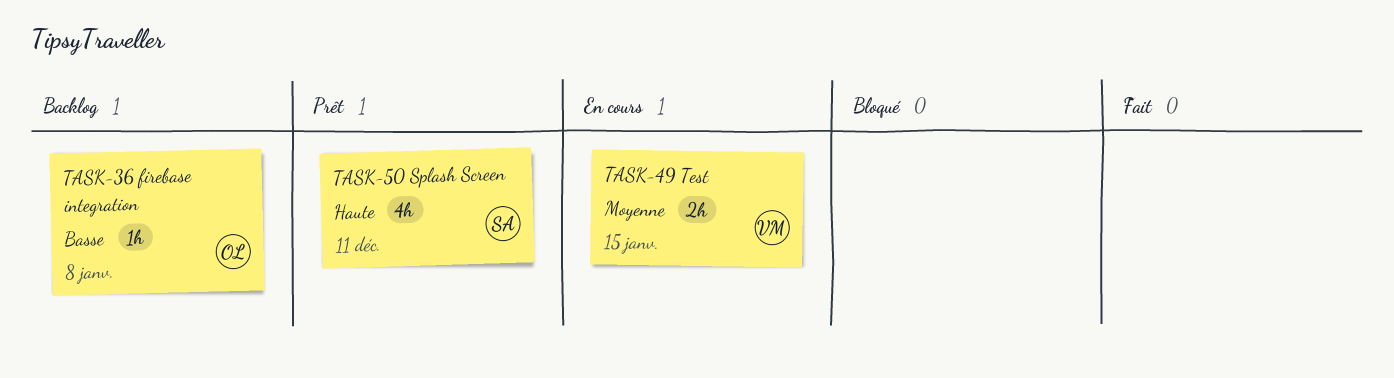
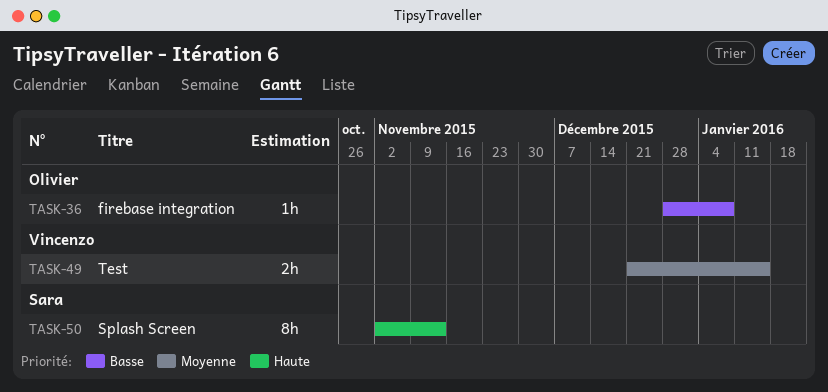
TASK-50, estimate: 4h -> 8h
TASK-50, due: Dec 11 -> Nov 13

